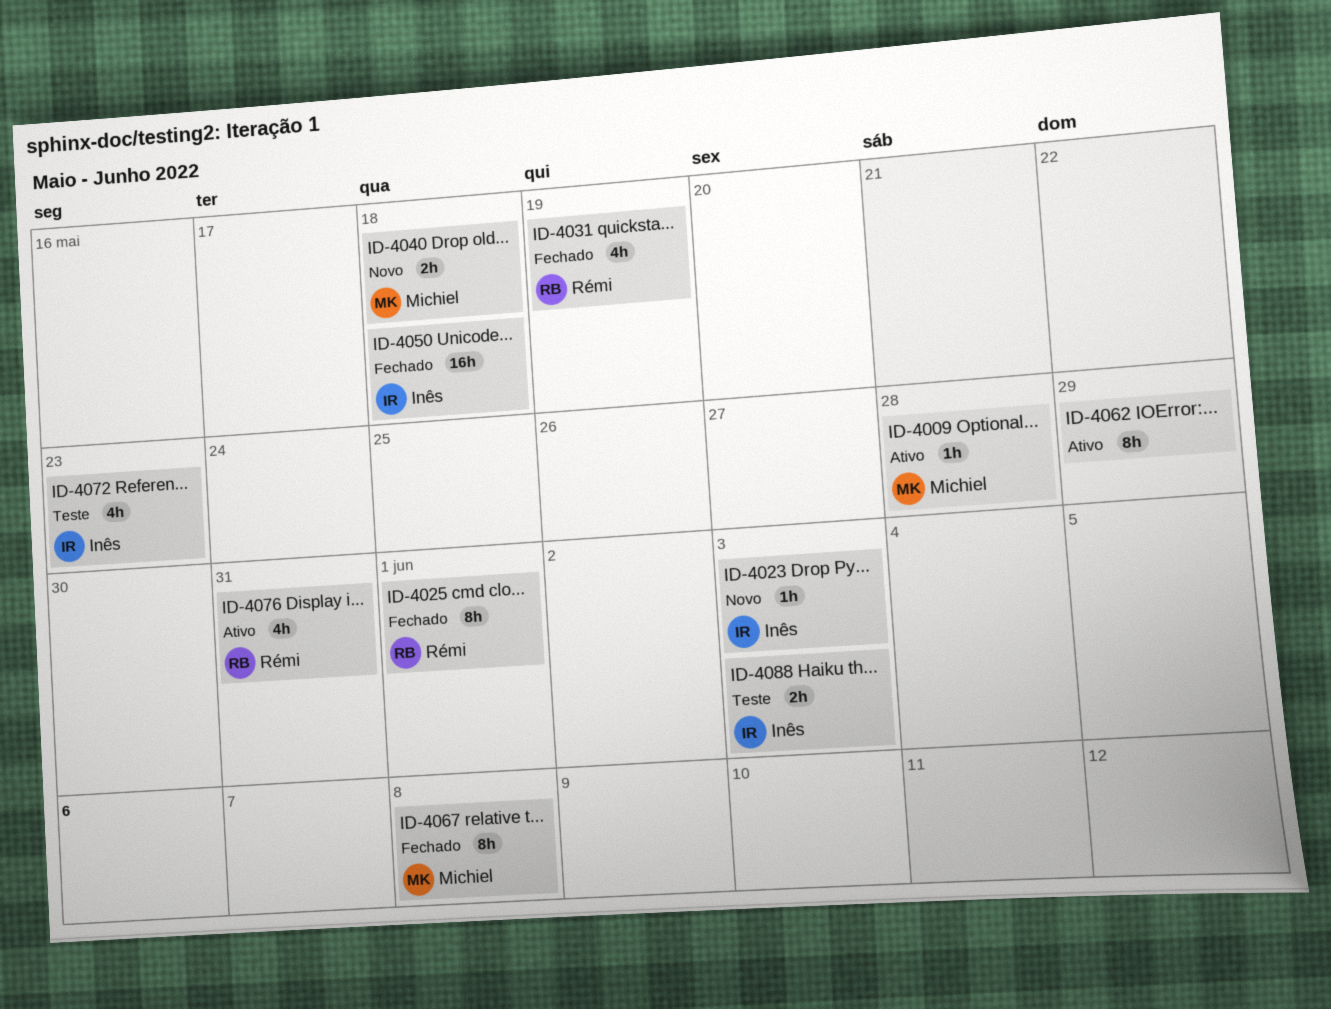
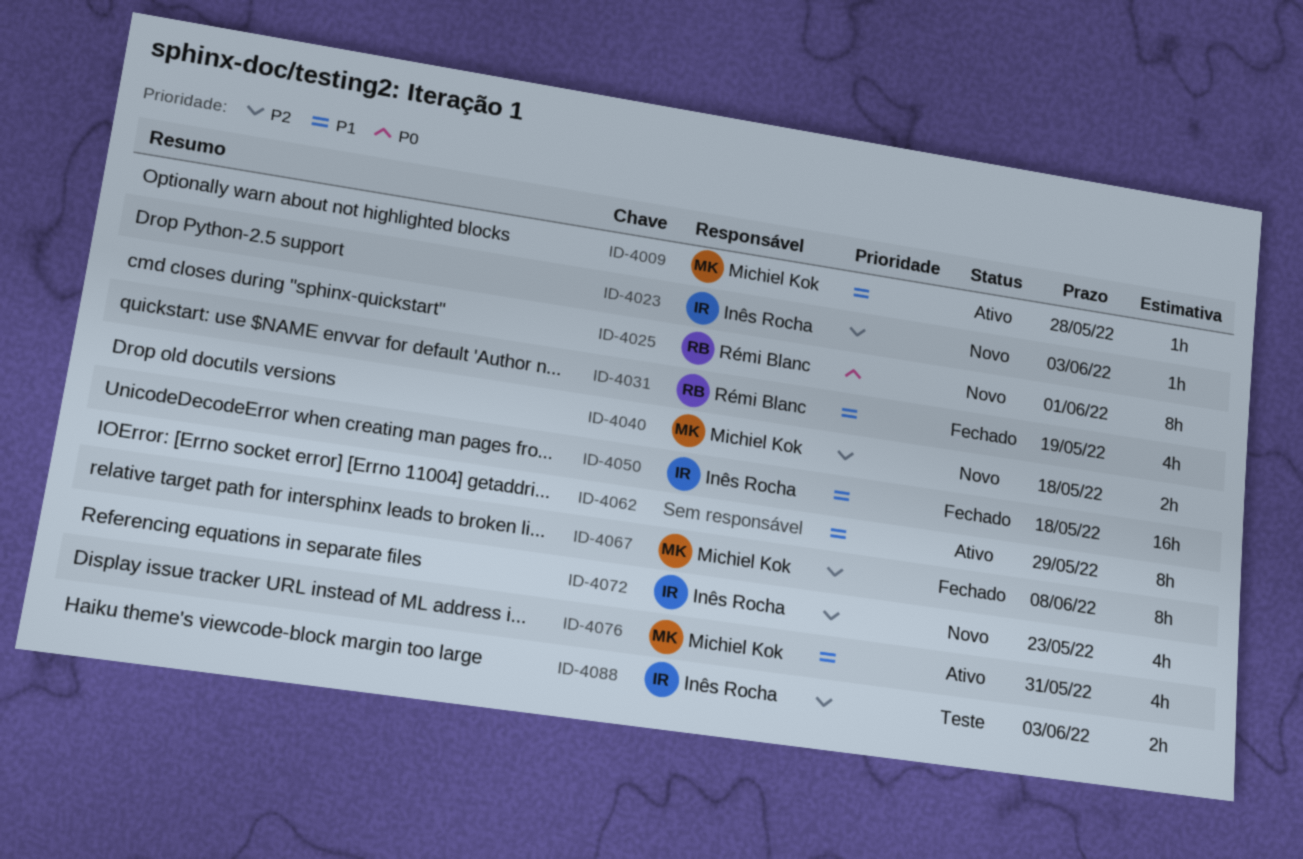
ID-4025, status: Fechado -> Novo
ID-4072, status: Teste -> Novo
ID-4076, owner: Rémi Blanc -> Michiel Kok

